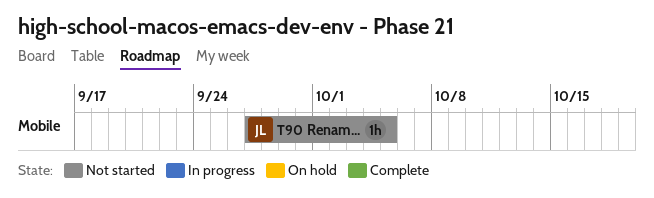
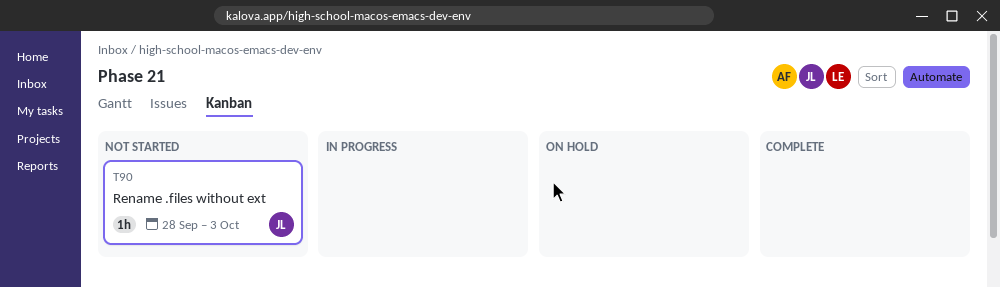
T90, start: Sep 27 -> Sep 28
T90, due: Oct 5 -> Oct 3

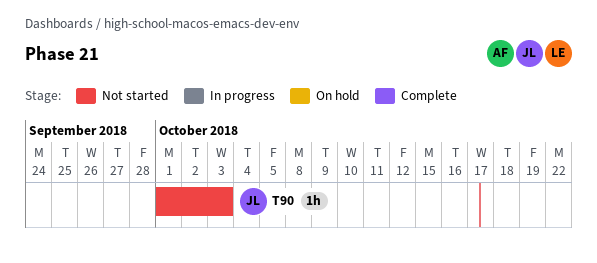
T90, start: Sep 28 -> Oct 1

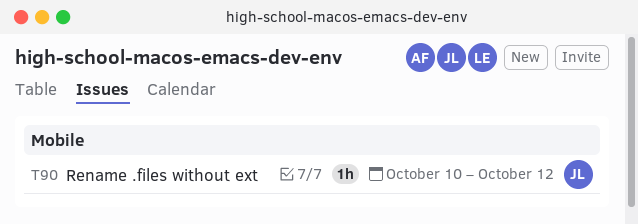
T90, start: Oct 1 -> Oct 10
T90, due: Oct 3 -> Oct 12

